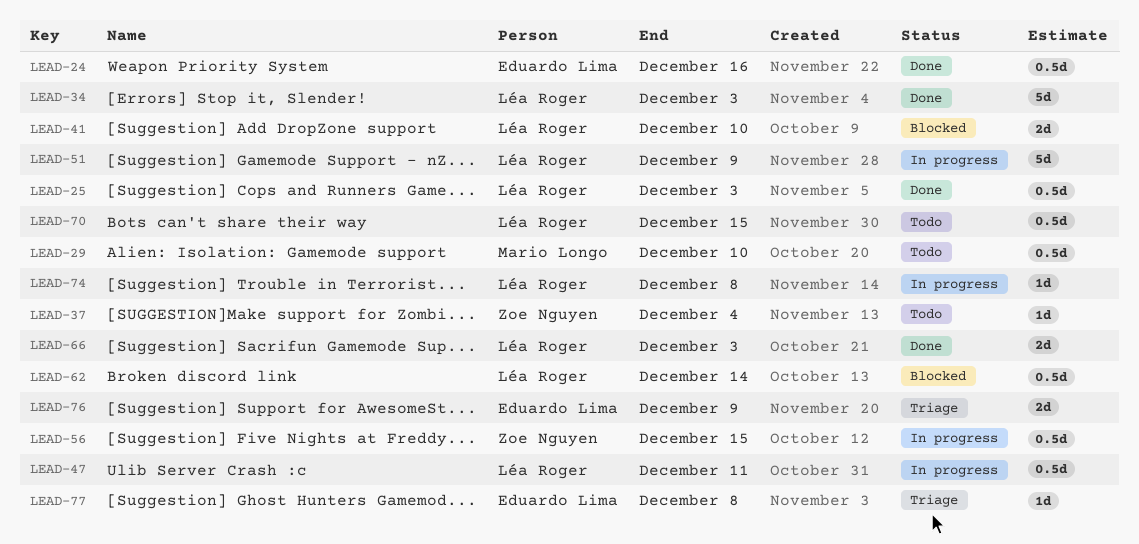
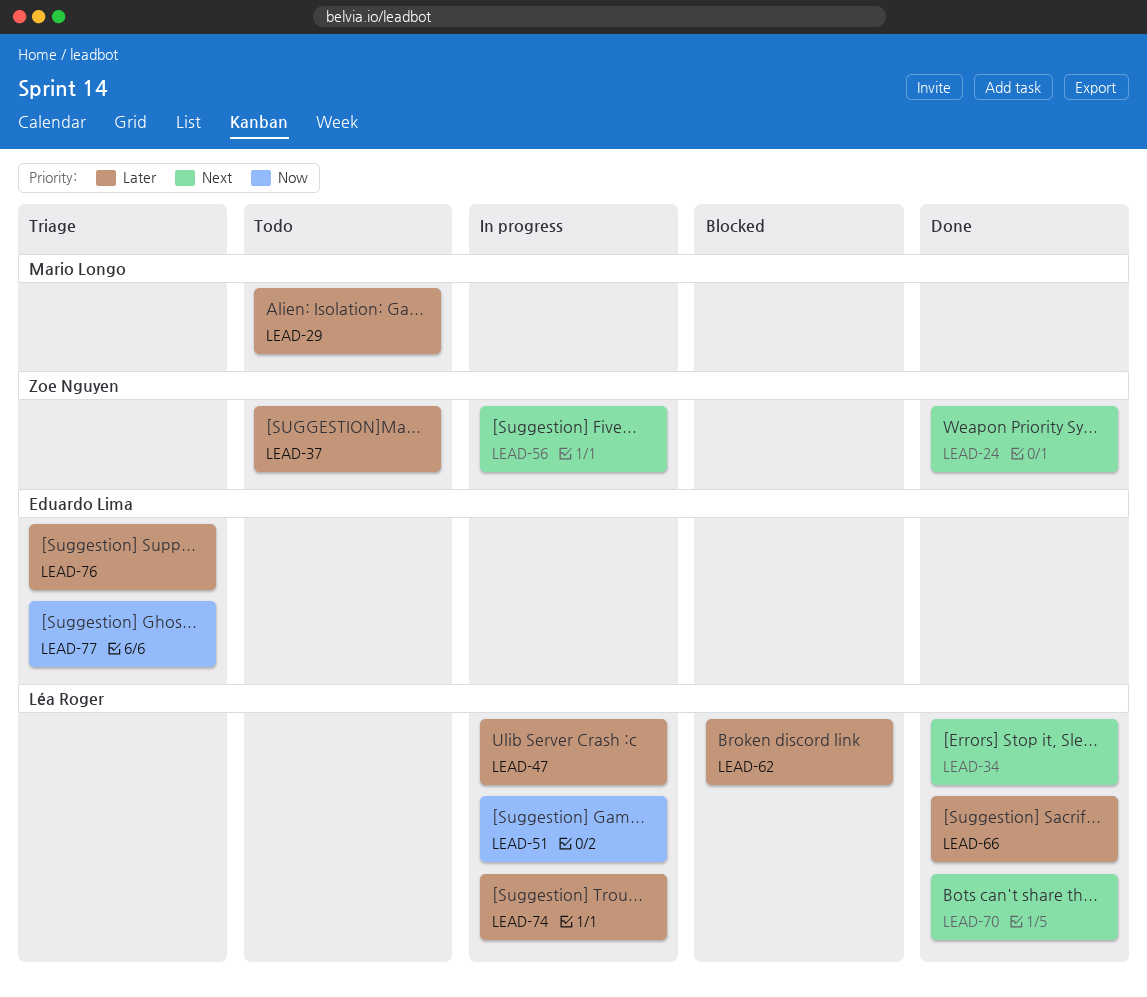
LEAD-24, owner: Eduardo Lima -> Zoe Nguyen
LEAD-25: present -> none
LEAD-41: present -> none
LEAD-70, status: Todo -> Done

